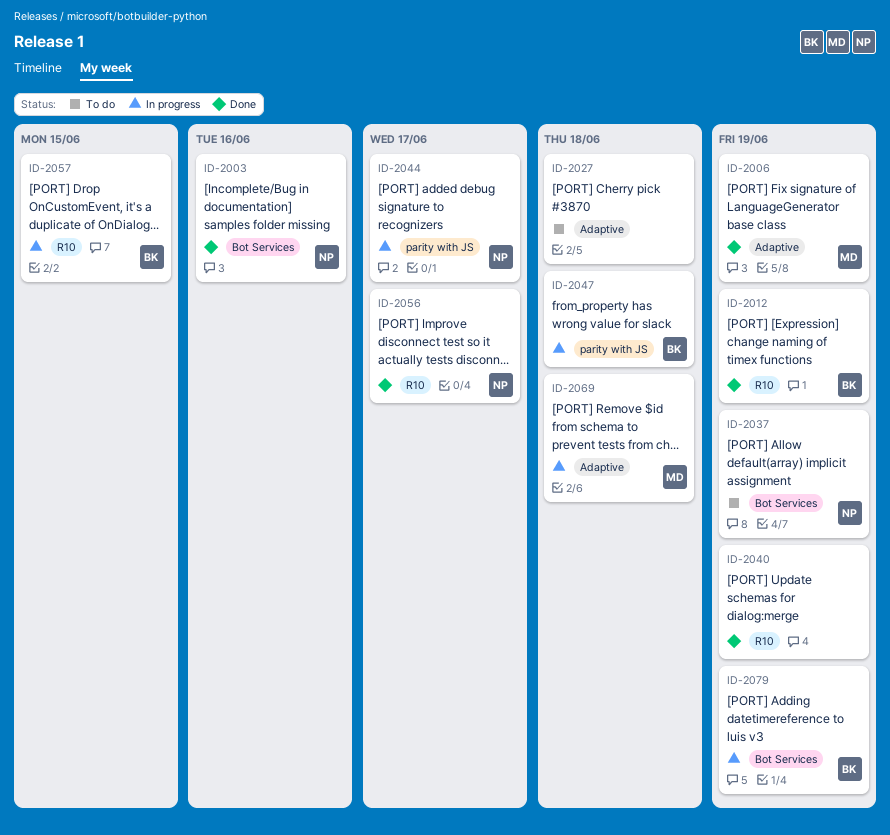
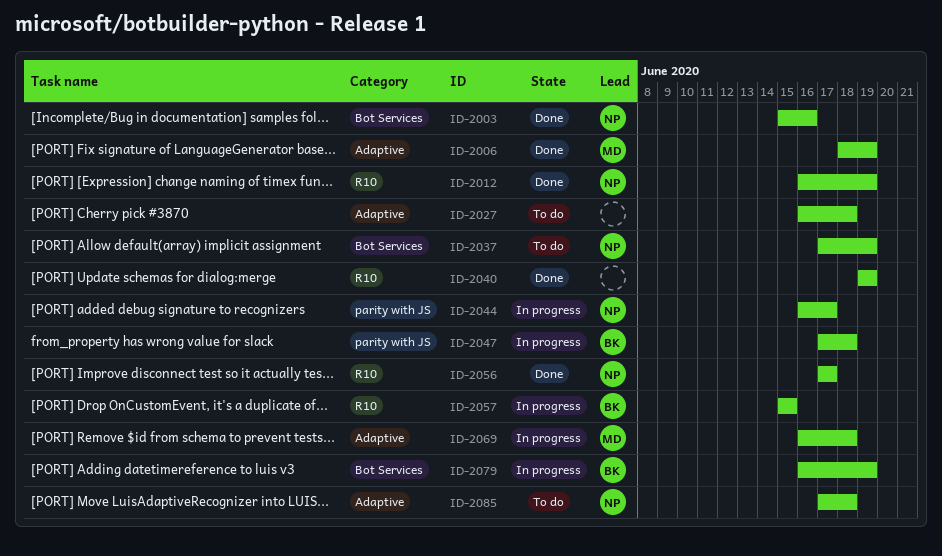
ID-2012, owner: BK -> NP
ID-2085: none -> present

